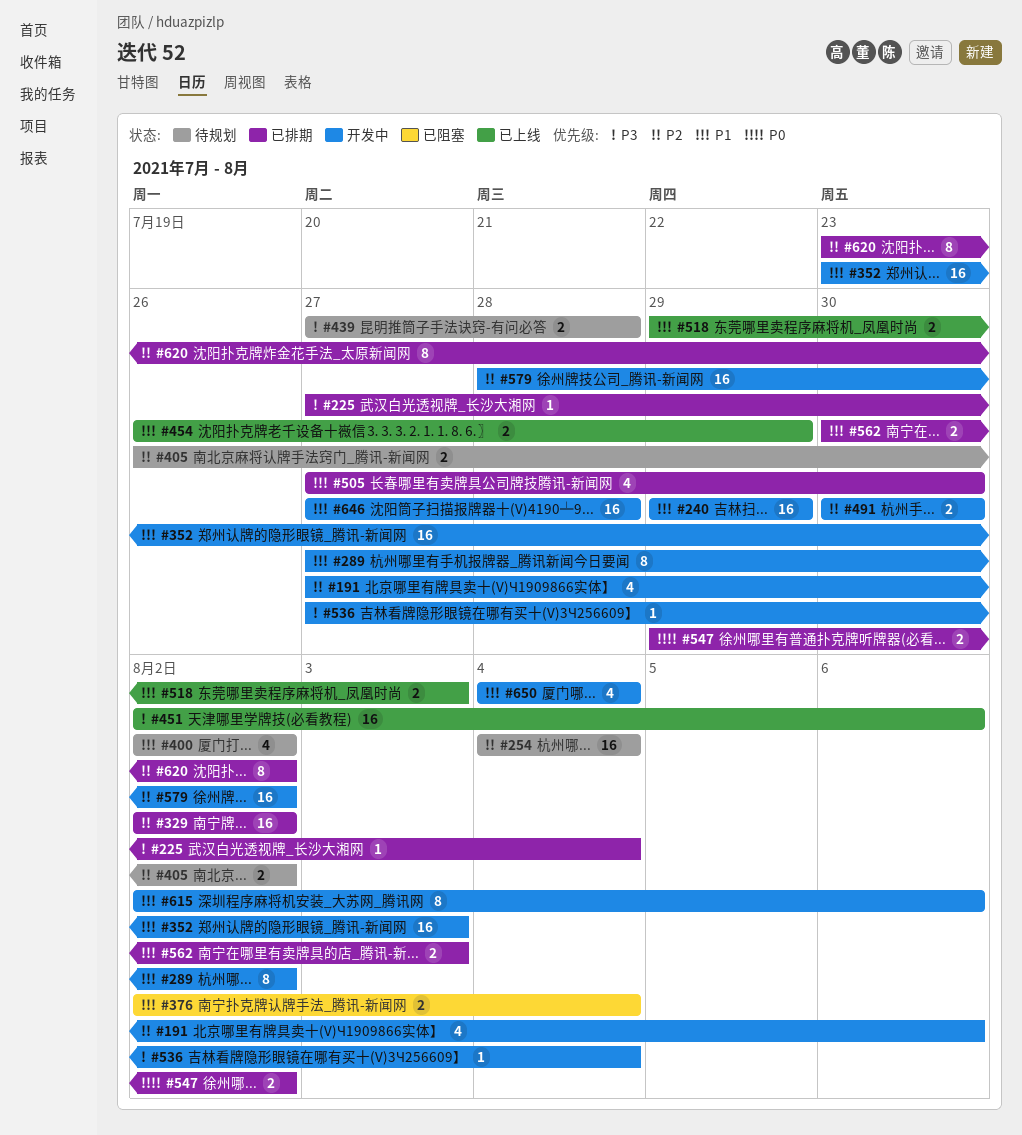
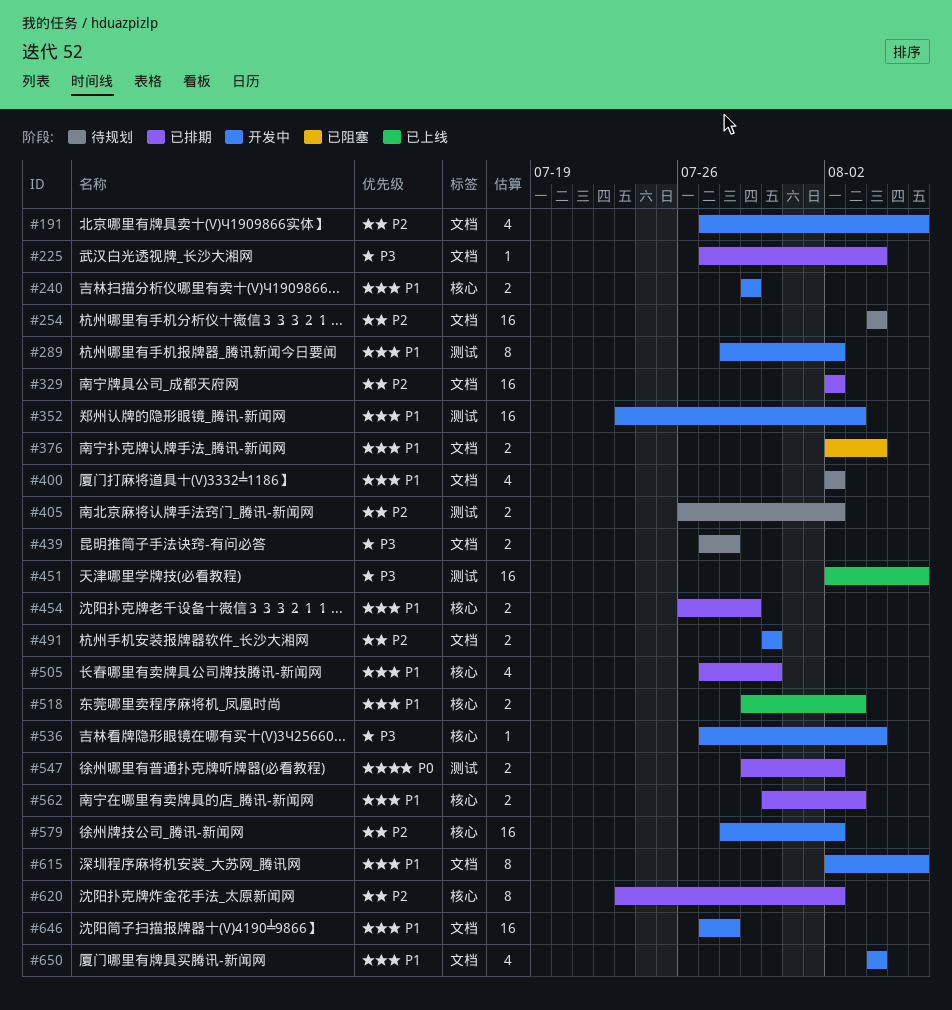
#240, estimate: 16 -> 2
#289, start: Jul 27 -> Jul 28
#454, status: 已上线 -> 已排期

